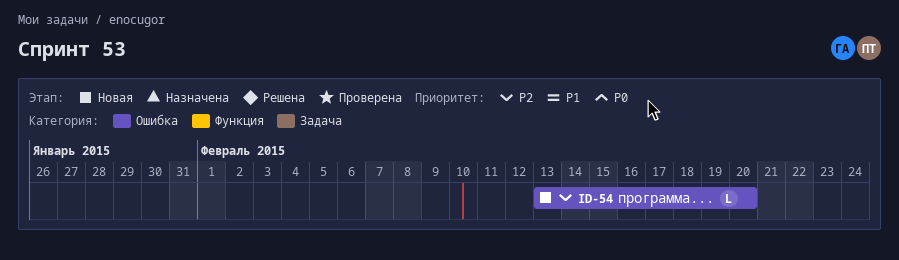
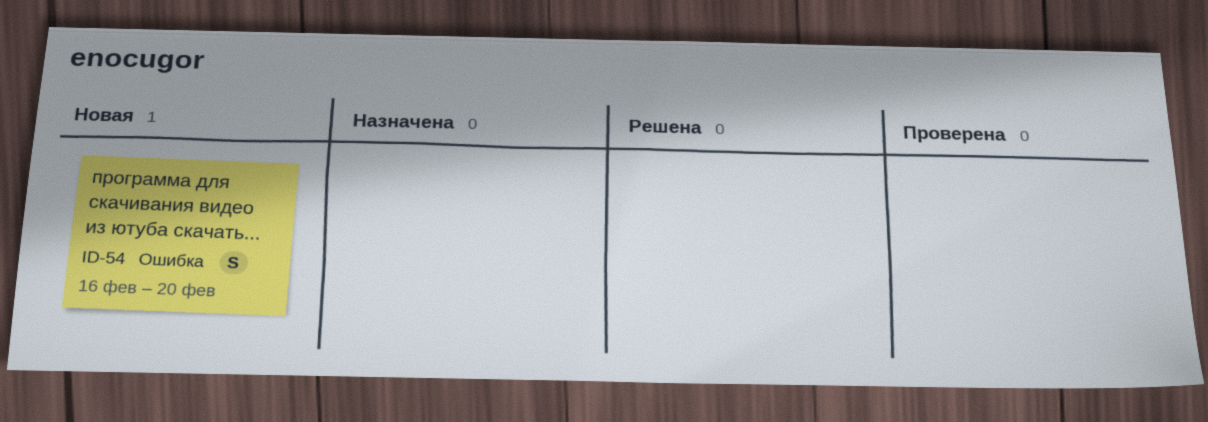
ID-54, estimate: L -> S
ID-54, start: Feb 13 -> Feb 16

